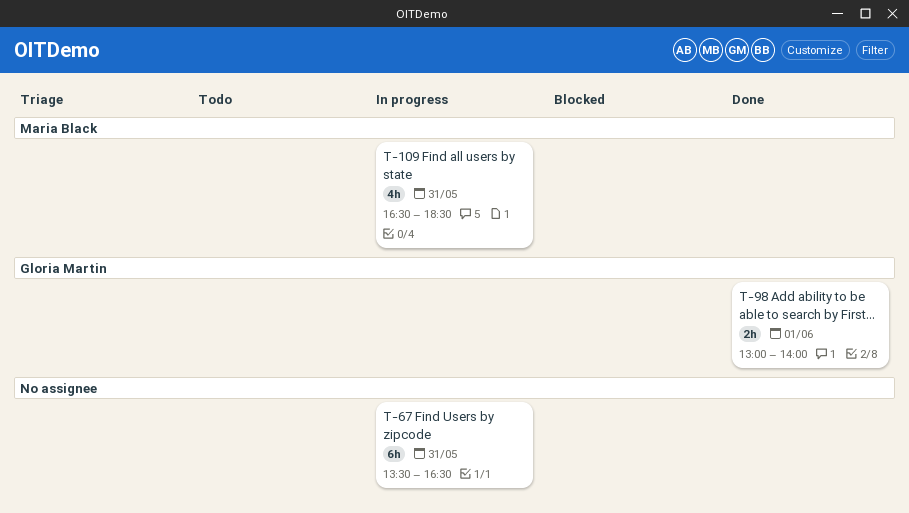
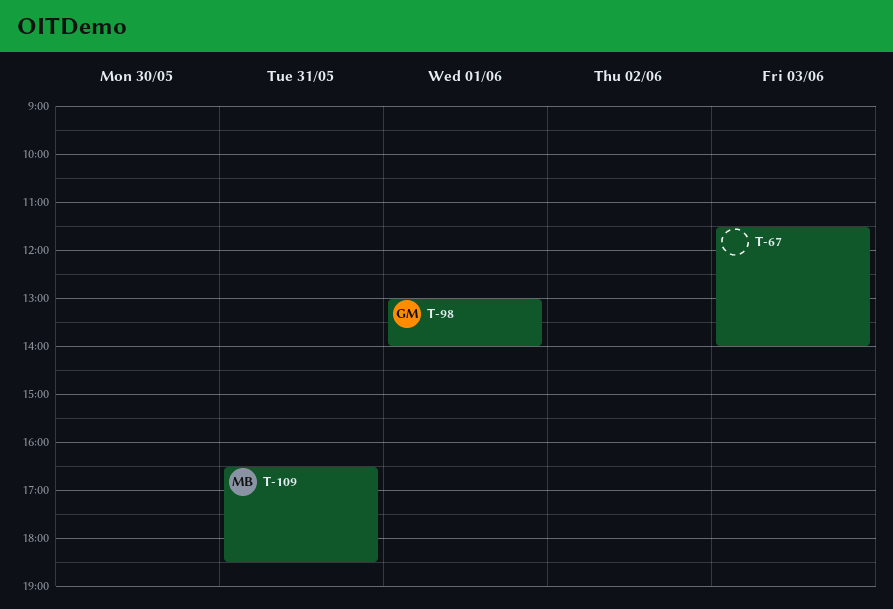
T-67, day: May 31 -> Jun 3
T-67, begins: 13:30 -> 11:30
T-67, ends: 16:30 -> 14:00

